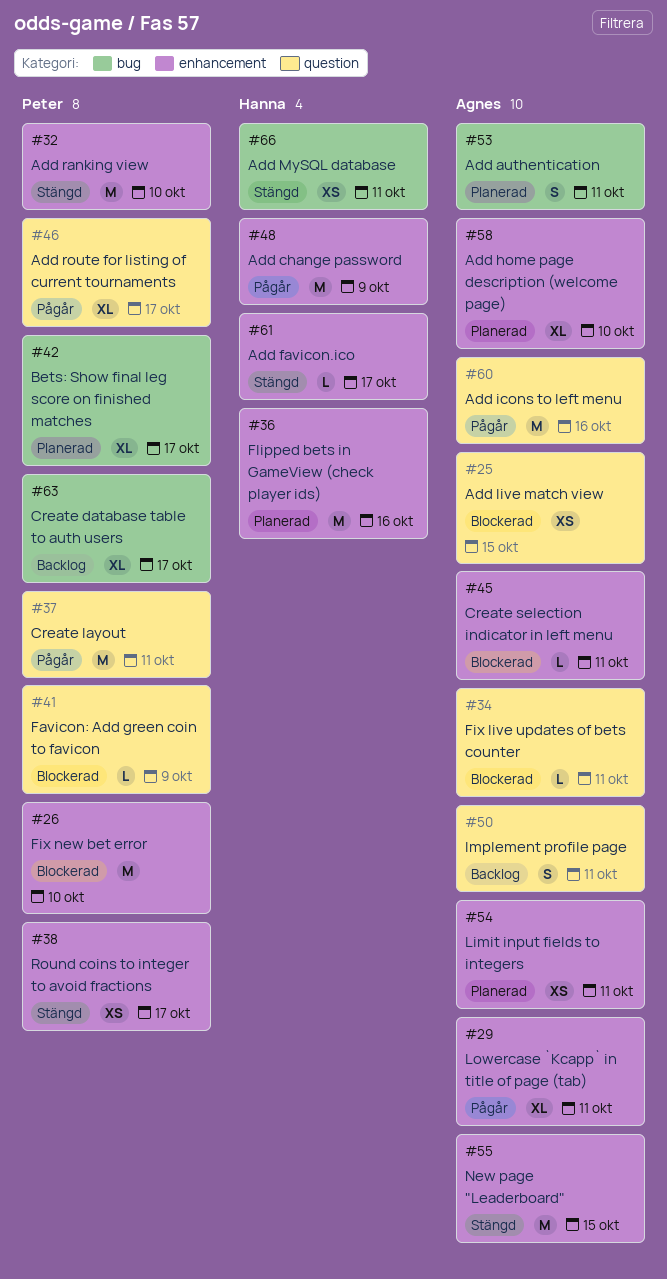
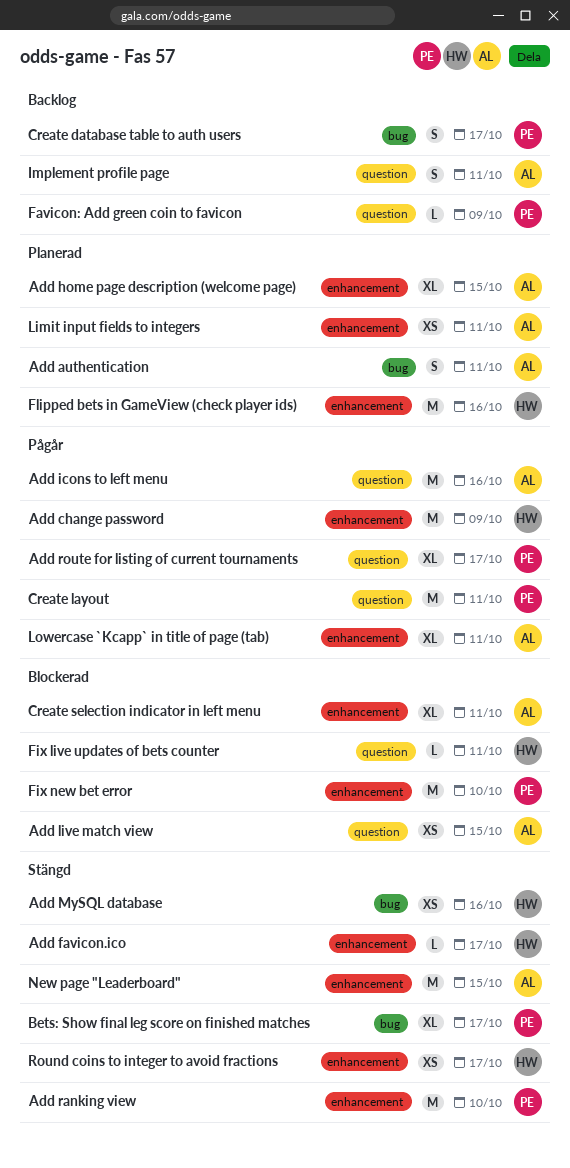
Add home page description (welcome page), due: Oct 10 -> Oct 15
Add MySQL database, due: Oct 11 -> Oct 16
Bets: Show final leg score on finished matches, status: Planerad -> Stängd
Create database table to auth users, estimate: XL -> S
Create selection indicator in left menu, estimate: L -> XL
Favicon: Add green coin to favicon, status: Blockerad -> Backlog
Fix live updates of bets counter, owner: Agnes -> Hanna
Round coins to integer to avoid fractions, owner: Peter -> Hanna

